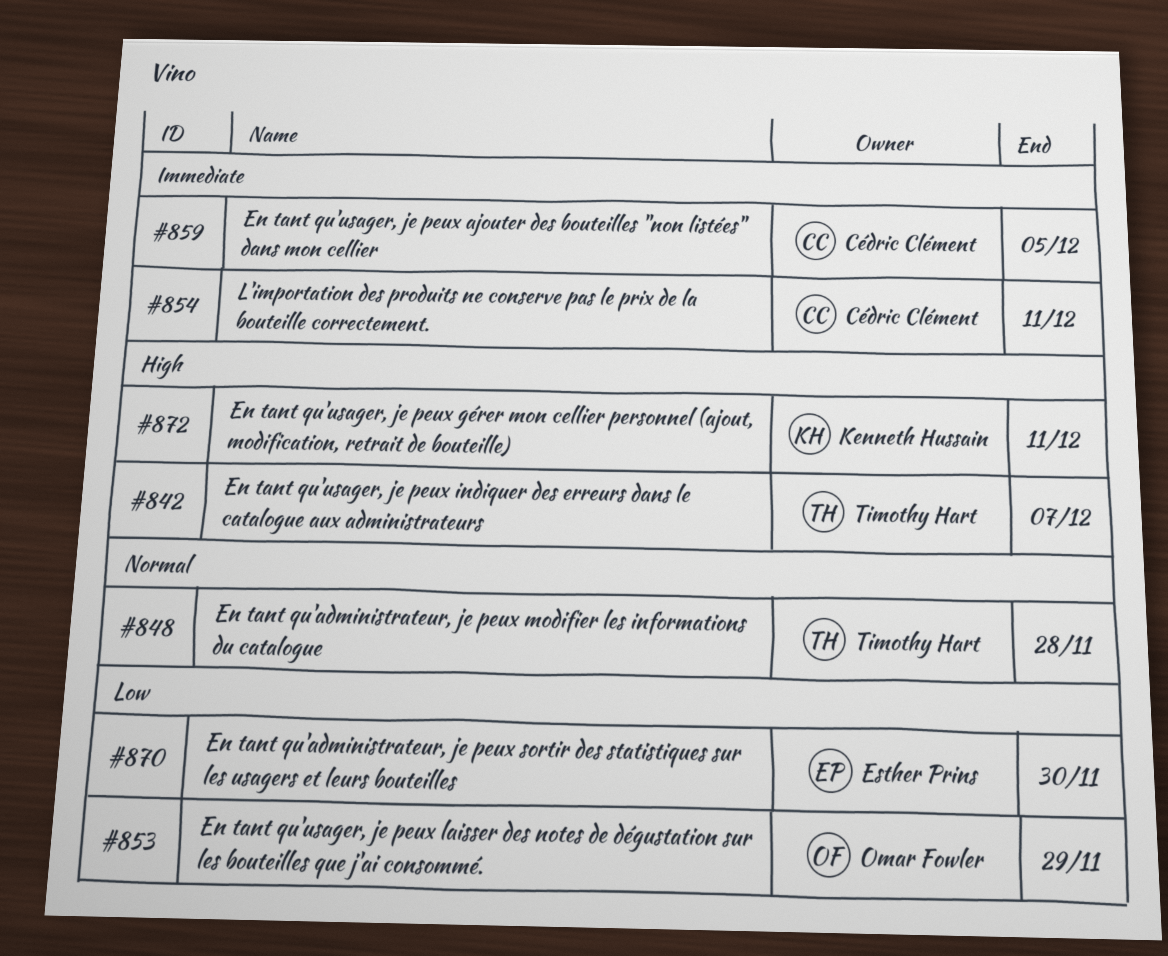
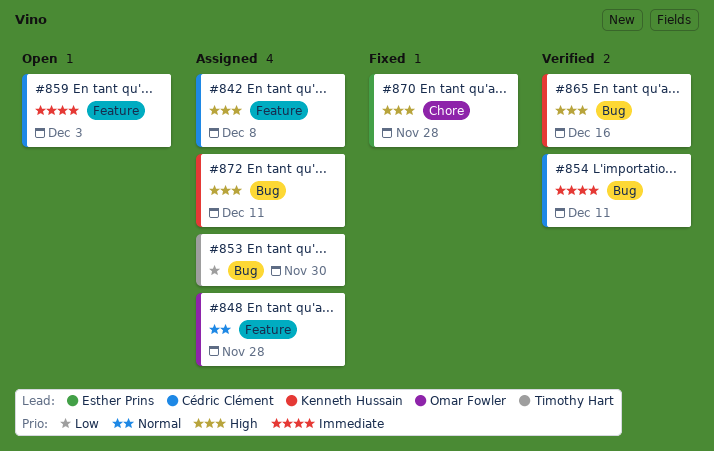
#842, owner: Timothy Hart -> Cédric Clément
#842, due: Dec 7 -> Dec 8
#848, owner: Timothy Hart -> Omar Fowler
#853, owner: Omar Fowler -> Timothy Hart
#853, due: Nov 29 -> Nov 30
#859, due: Dec 5 -> Dec 3
#865: none -> present
#870, priority: Low -> High
#870, due: Nov 30 -> Nov 28

